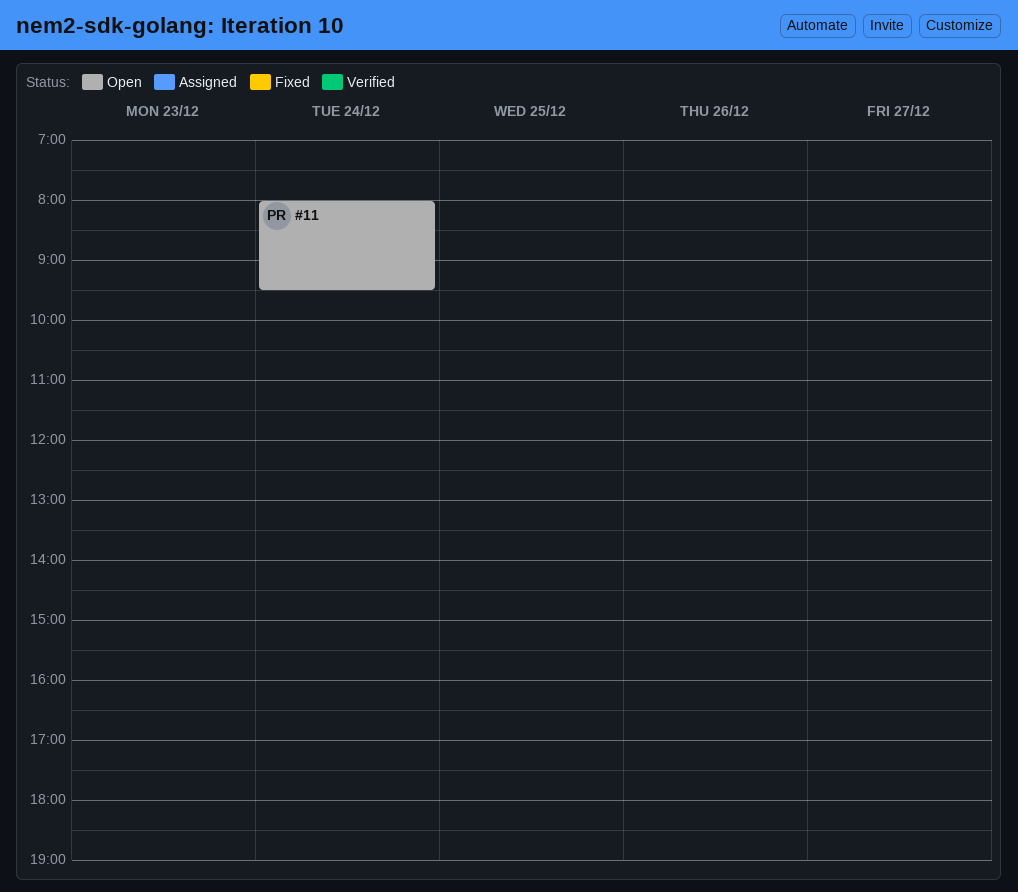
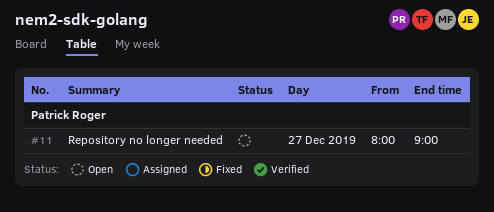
#11, day: Dec 24 -> Dec 27
#11, ends: 09:30 -> 09:00

